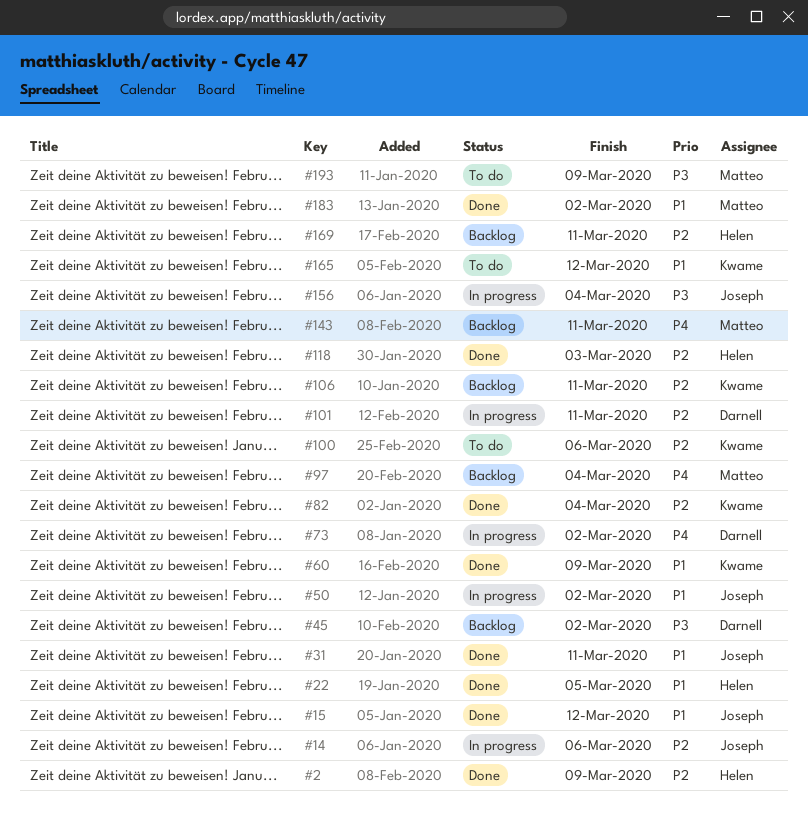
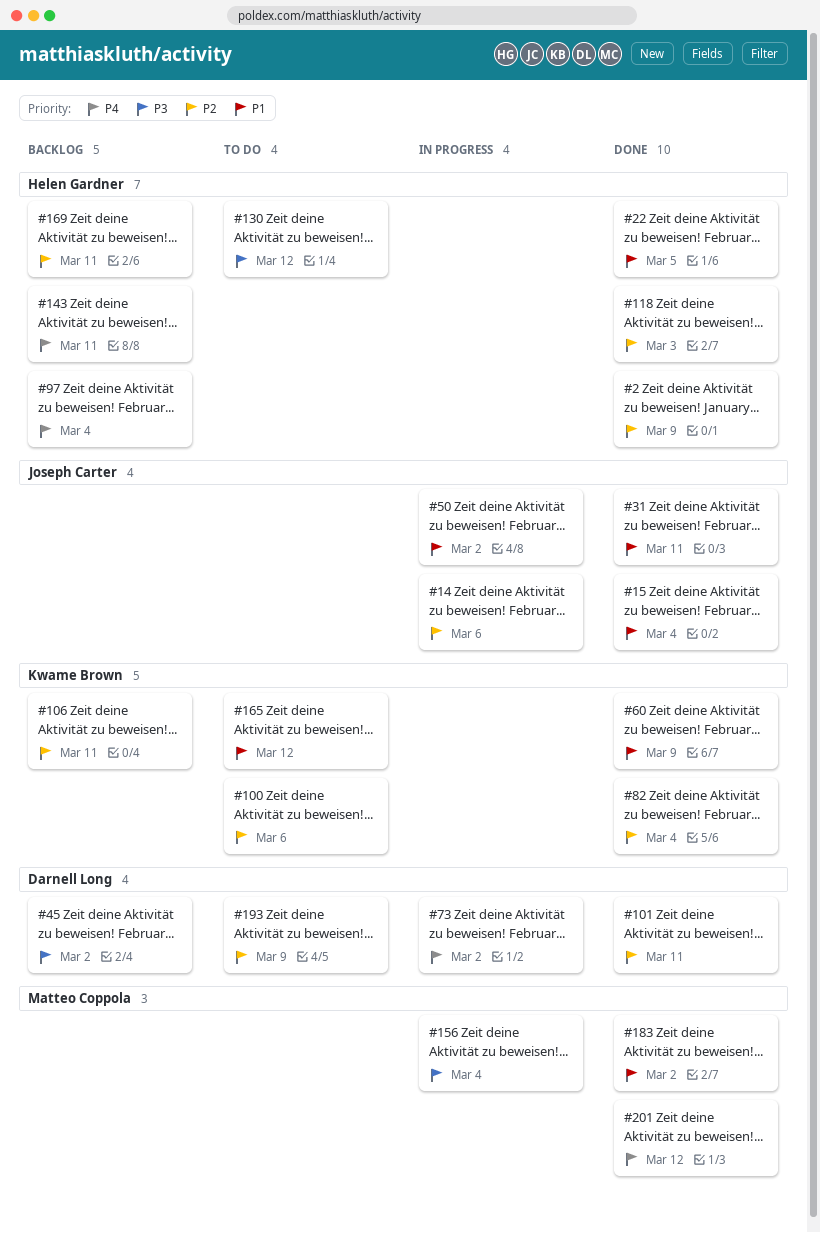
#15, due: Mar 12 -> Mar 4
#97, owner: Matteo Coppola -> Helen Gardner
#101, status: In progress -> Done
#130: none -> present
#143, owner: Matteo Coppola -> Helen Gardner
#156, owner: Joseph Carter -> Matteo Coppola
#193, owner: Matteo Coppola -> Darnell Long
#193, priority: P3 -> P2
#201: none -> present

